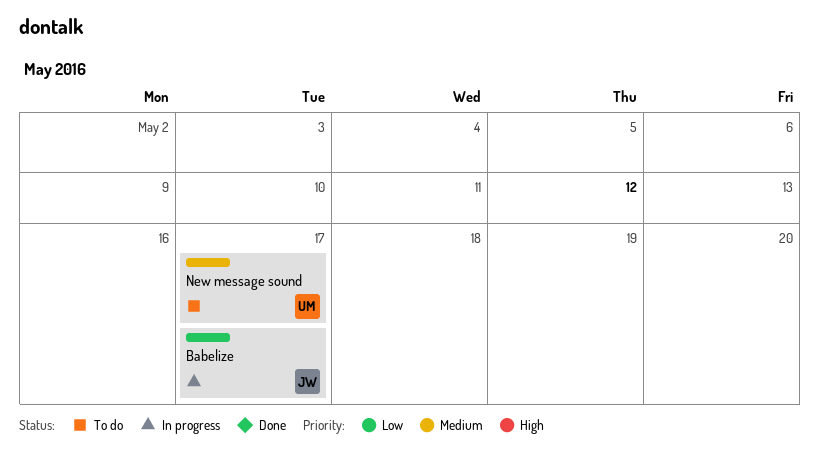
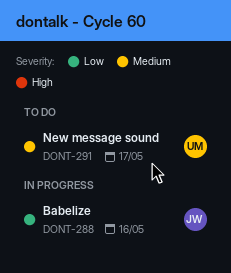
Babelize, due: May 17 -> May 16

